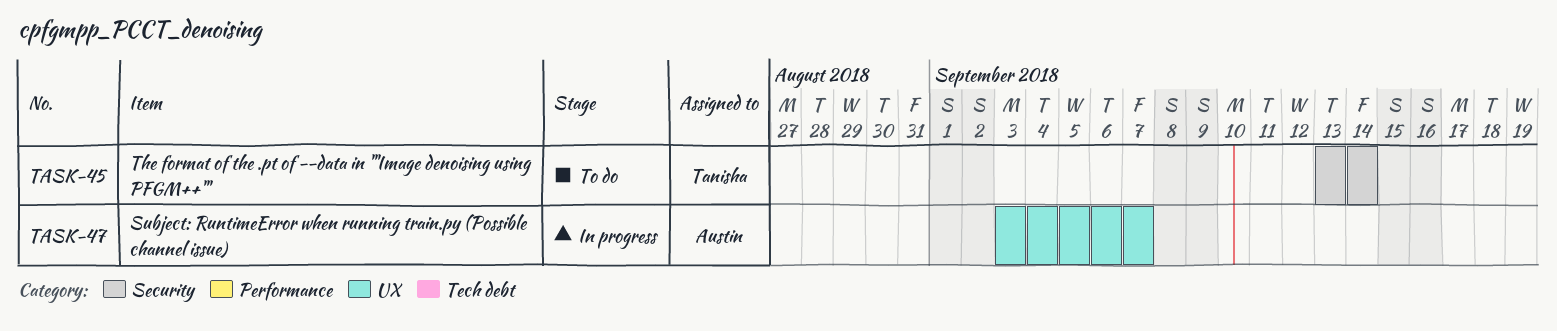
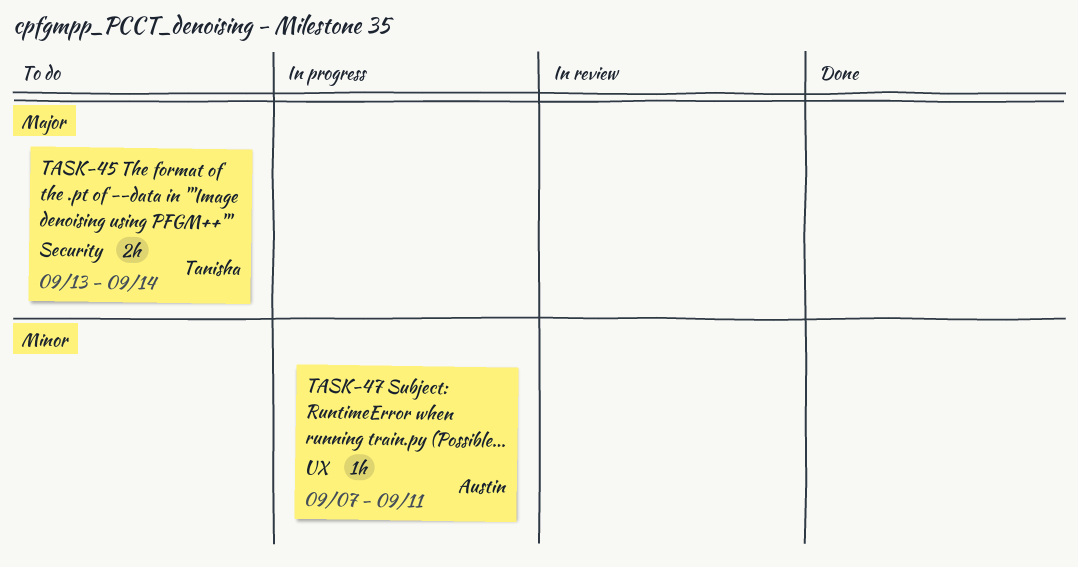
TASK-47, start: Sep 3 -> Sep 7
TASK-47, due: Sep 7 -> Sep 11

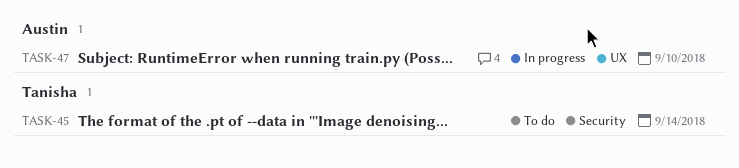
TASK-47, due: Sep 11 -> Sep 10

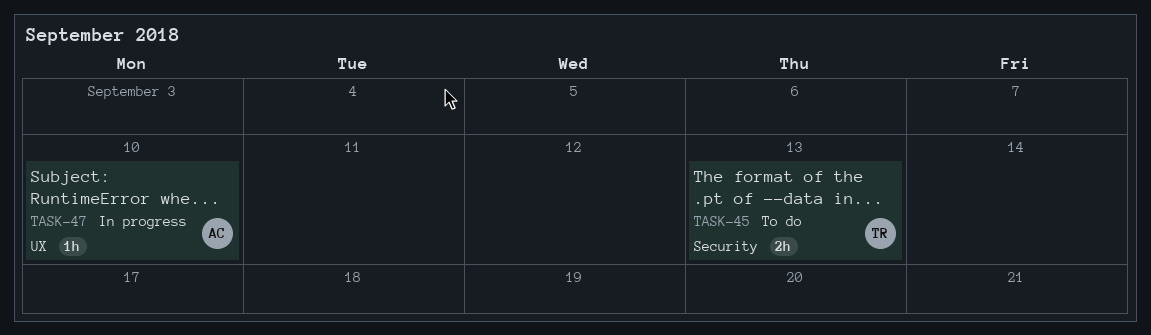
TASK-45, due: Sep 14 -> Sep 13

